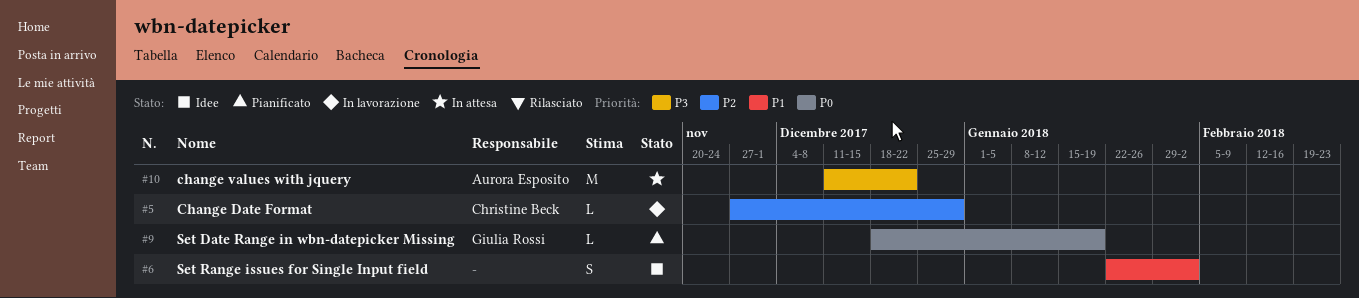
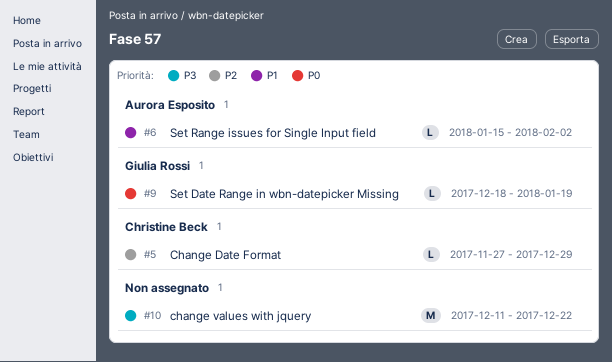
#6, owner: none -> Aurora Esposito
#6, estimate: S -> L
#6, start: Jan 22 -> Jan 15
#10, owner: Aurora Esposito -> none

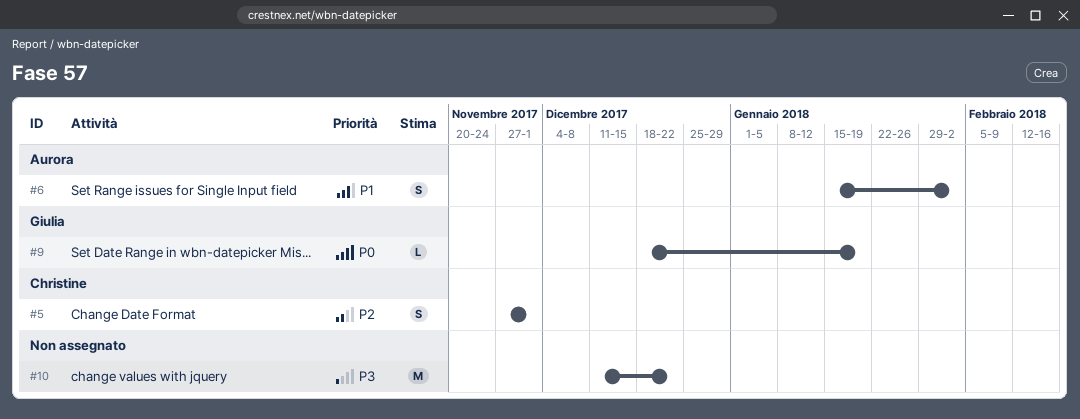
#5, estimate: L -> S
#5, due: Dec 29 -> Dec 1
#6, estimate: L -> S

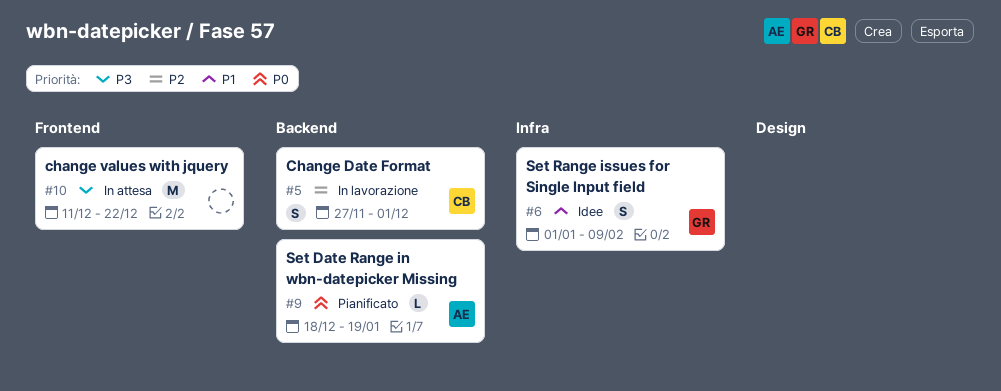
#6, owner: Aurora -> Giulia
#6, start: Jan 15 -> Jan 1
#6, due: Feb 2 -> Feb 9
#9, owner: Giulia -> Aurora

